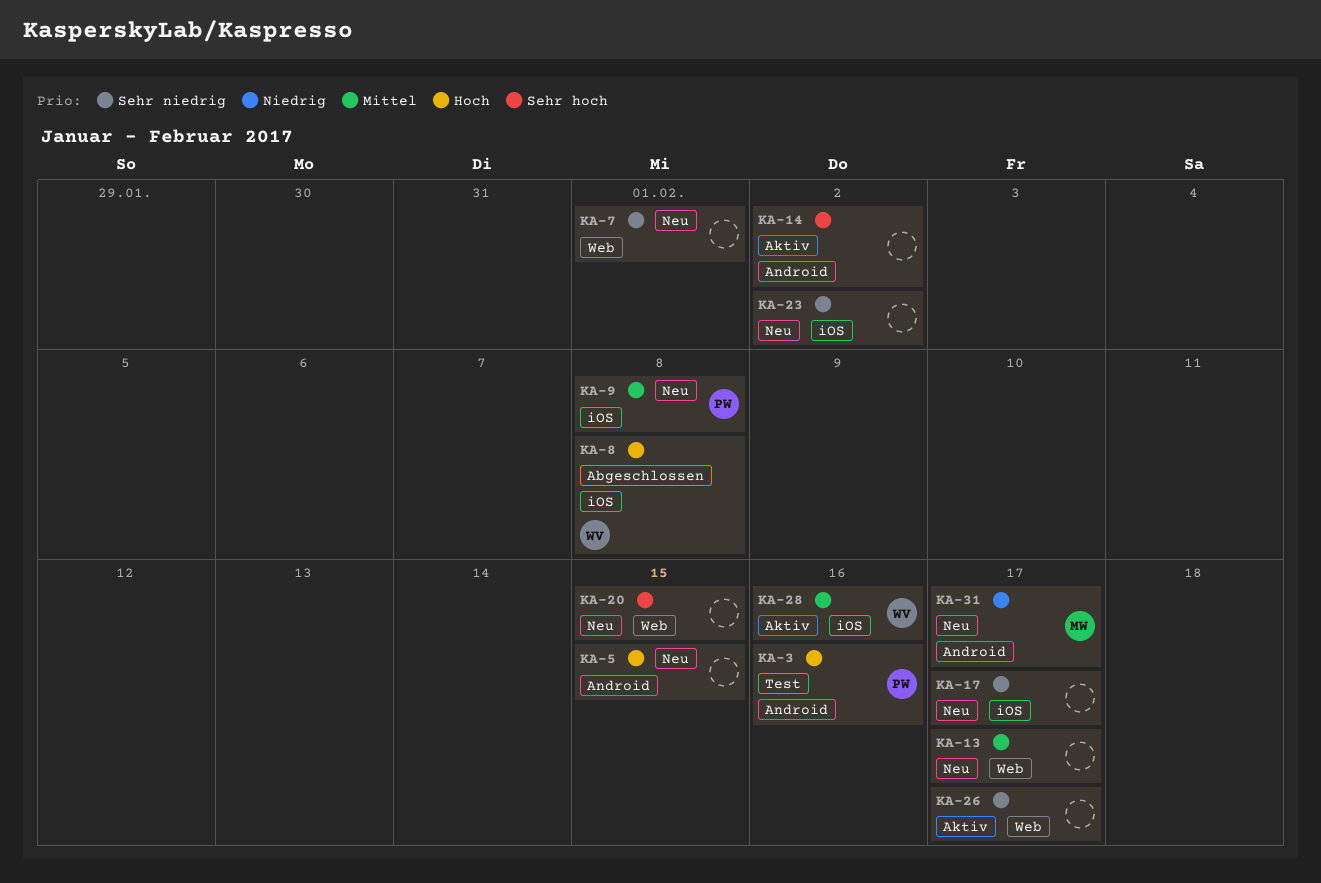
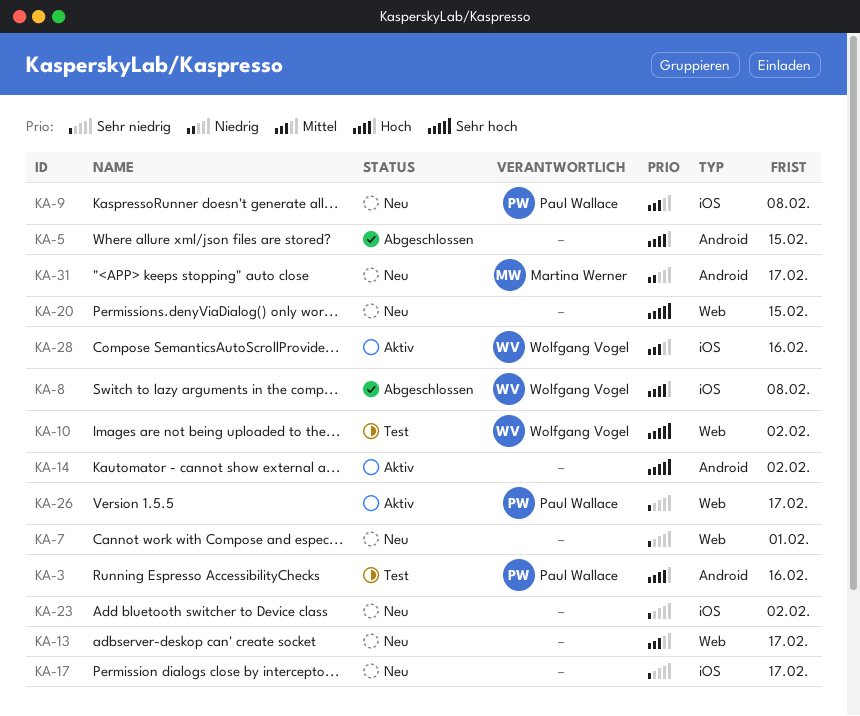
KA-5, status: Neu -> Abgeschlossen
KA-10: none -> present
KA-26, owner: none -> Paul Wallace

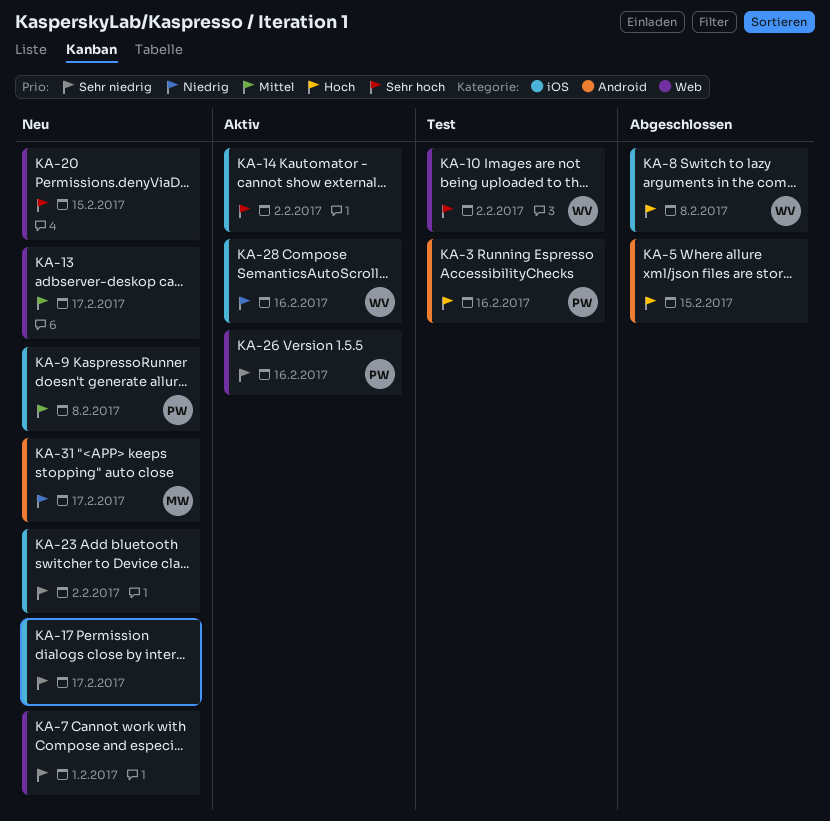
KA-14, label: Android -> iOS
KA-26, due: Feb 17 -> Feb 16
KA-28, priority: Mittel -> Niedrig

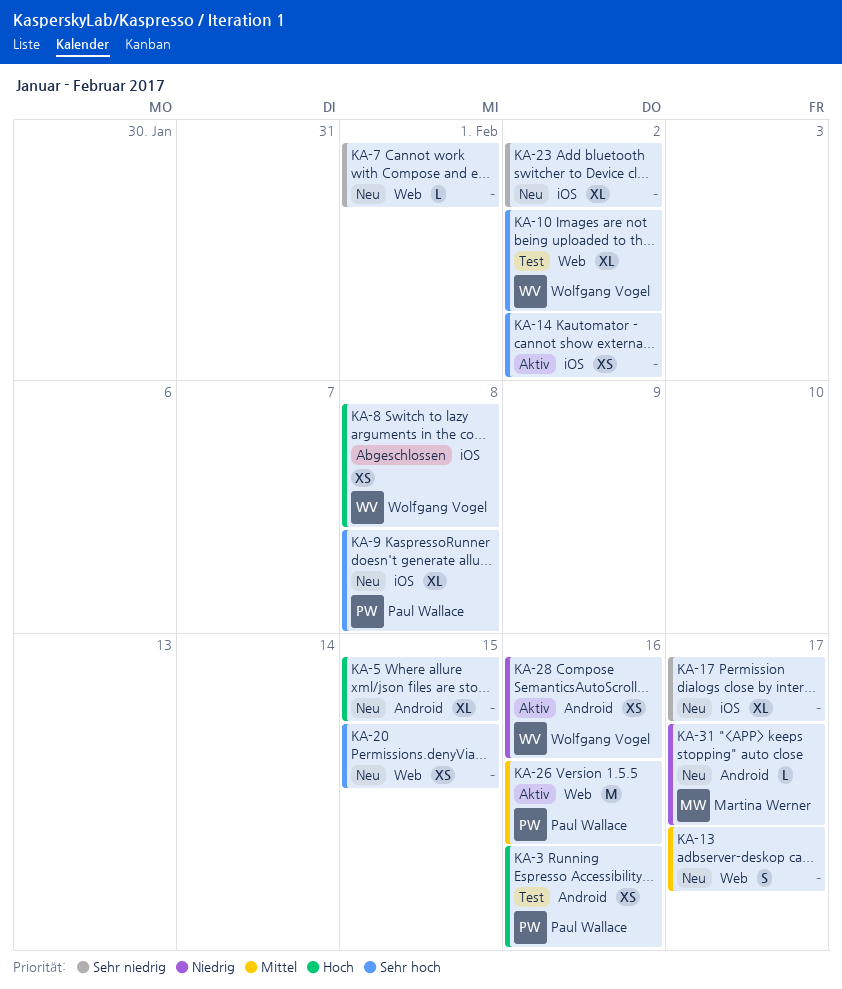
KA-5, status: Abgeschlossen -> Neu
KA-9, priority: Mittel -> Sehr hoch
KA-26, priority: Sehr niedrig -> Mittel
KA-28, label: iOS -> Android

